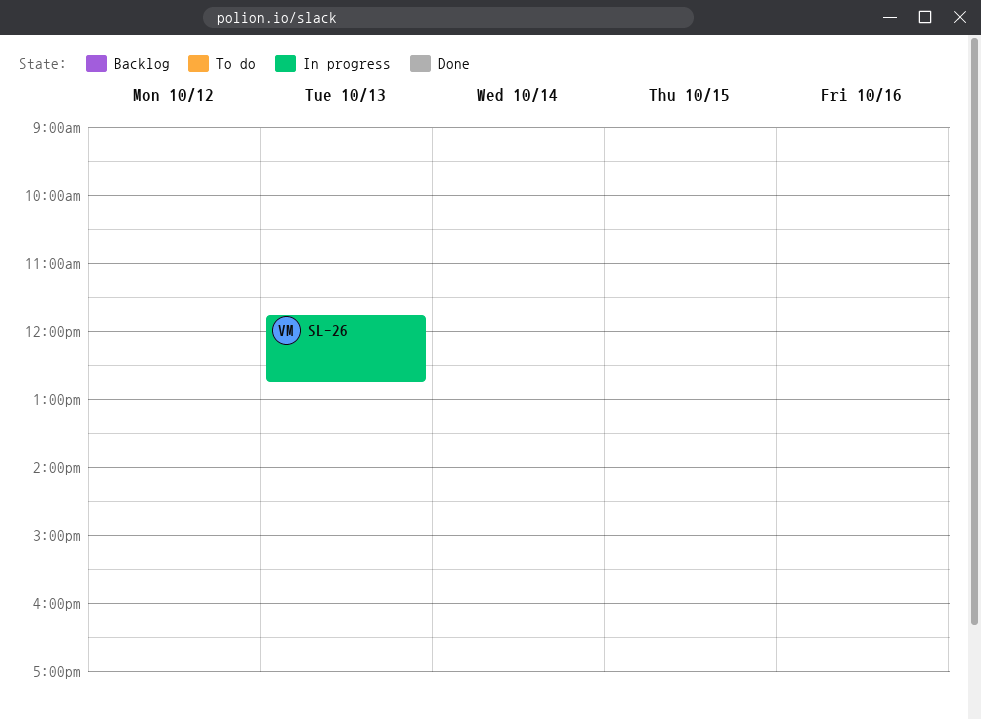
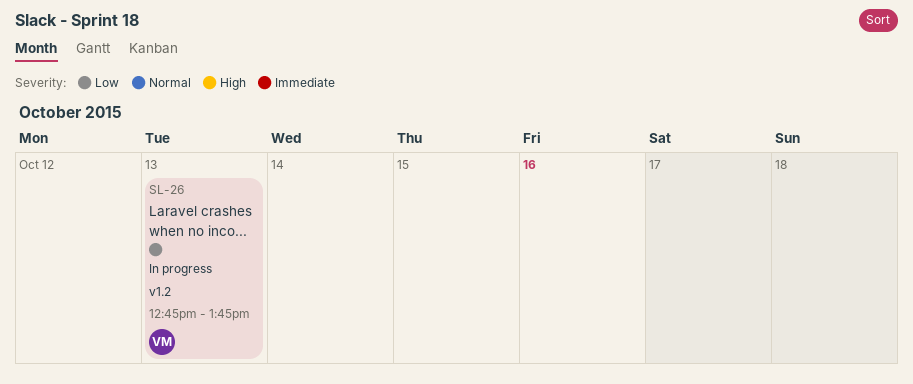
SL-26, begins: 11:45 -> 12:45
SL-26, ends: 12:45 -> 13:45

